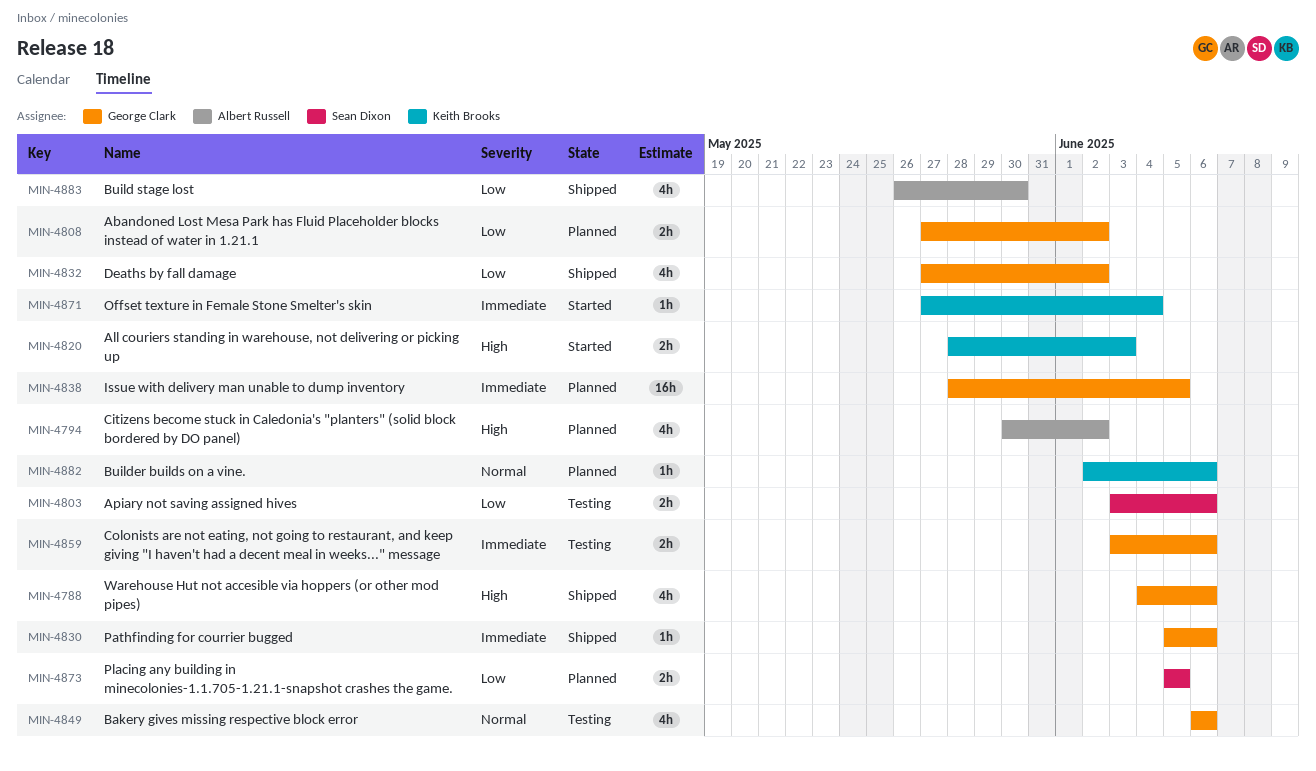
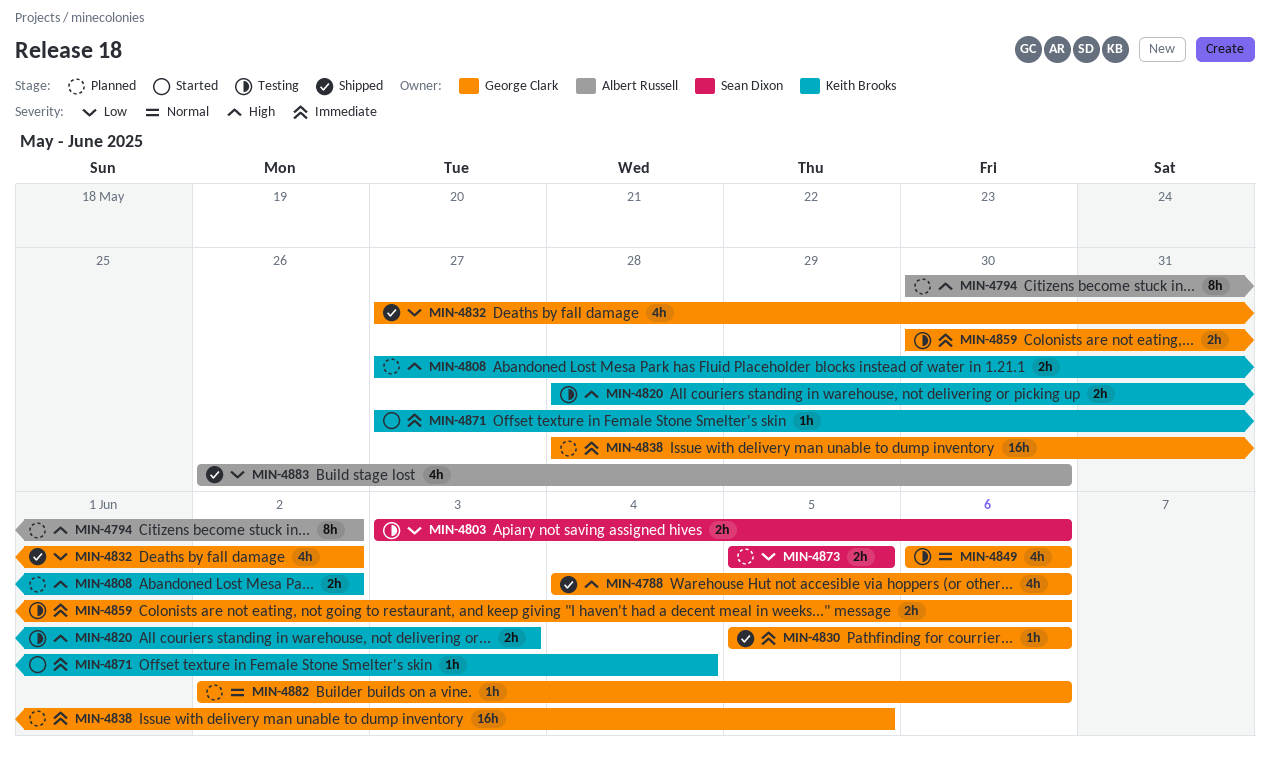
MIN-4794, estimate: 4h -> 8h
MIN-4808, owner: George Clark -> Keith Brooks
MIN-4808, priority: Low -> High
MIN-4820, status: Started -> Testing
MIN-4859, start: Jun 3 -> May 30
MIN-4882, owner: Keith Brooks -> George Clark

